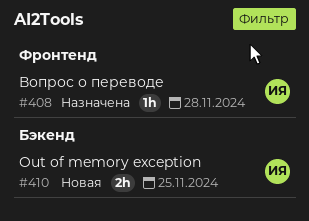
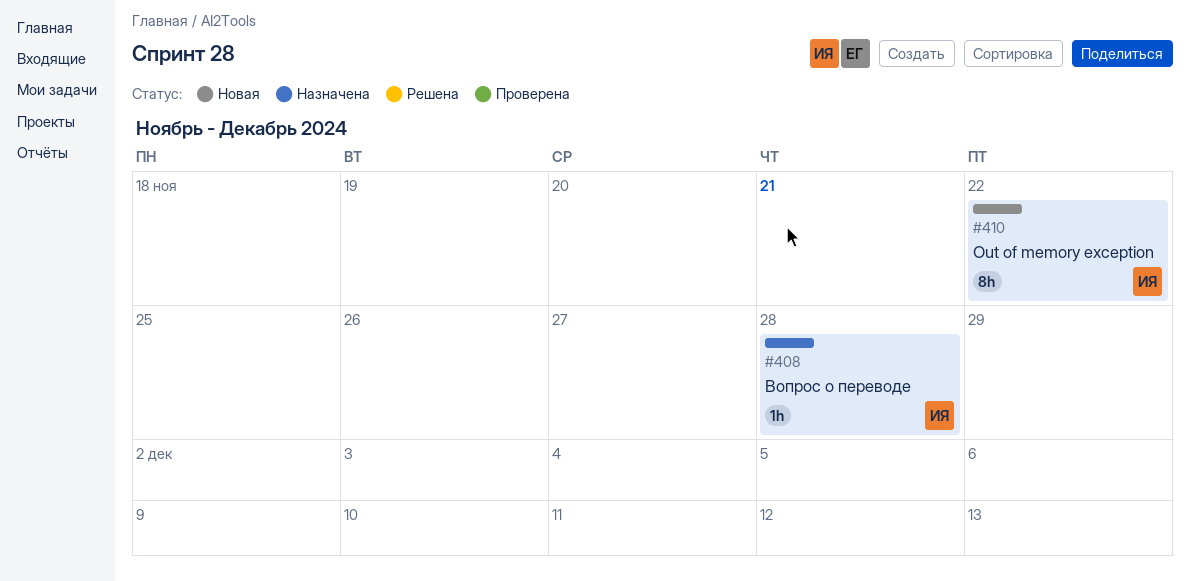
#410, estimate: 2h -> 8h
#410, due: Nov 25 -> Nov 22

